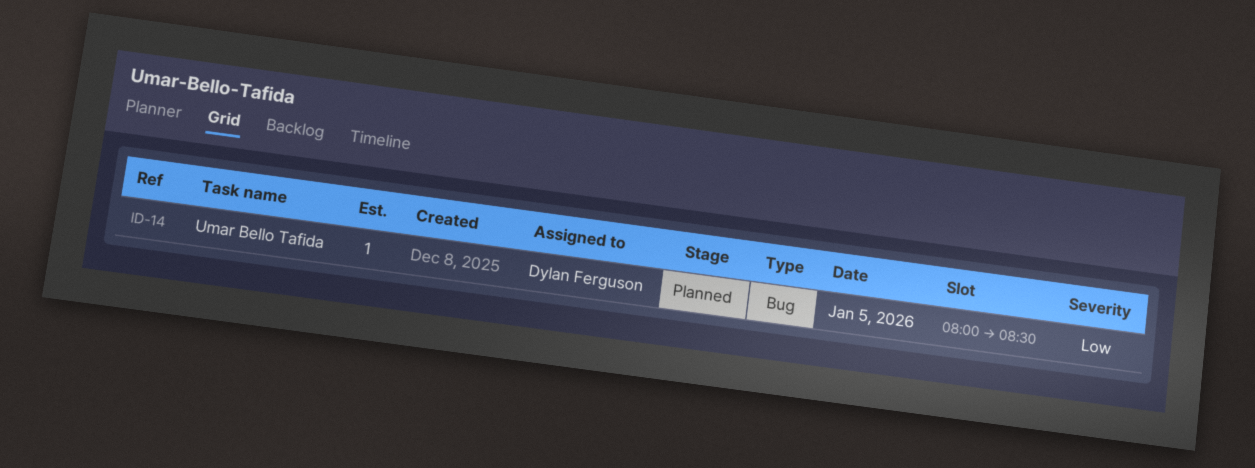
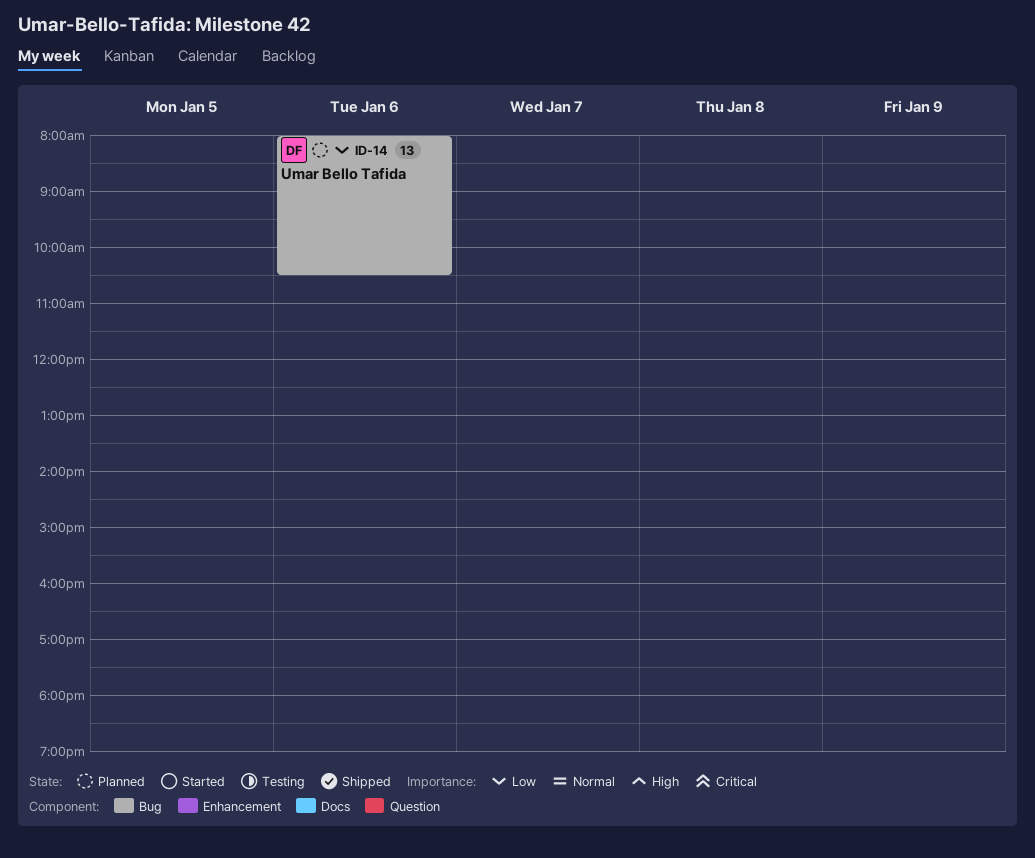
ID-14, estimate: 1 -> 13
ID-14, day: Jan 5 -> Jan 6
ID-14, ends: 08:30 -> 10:30

